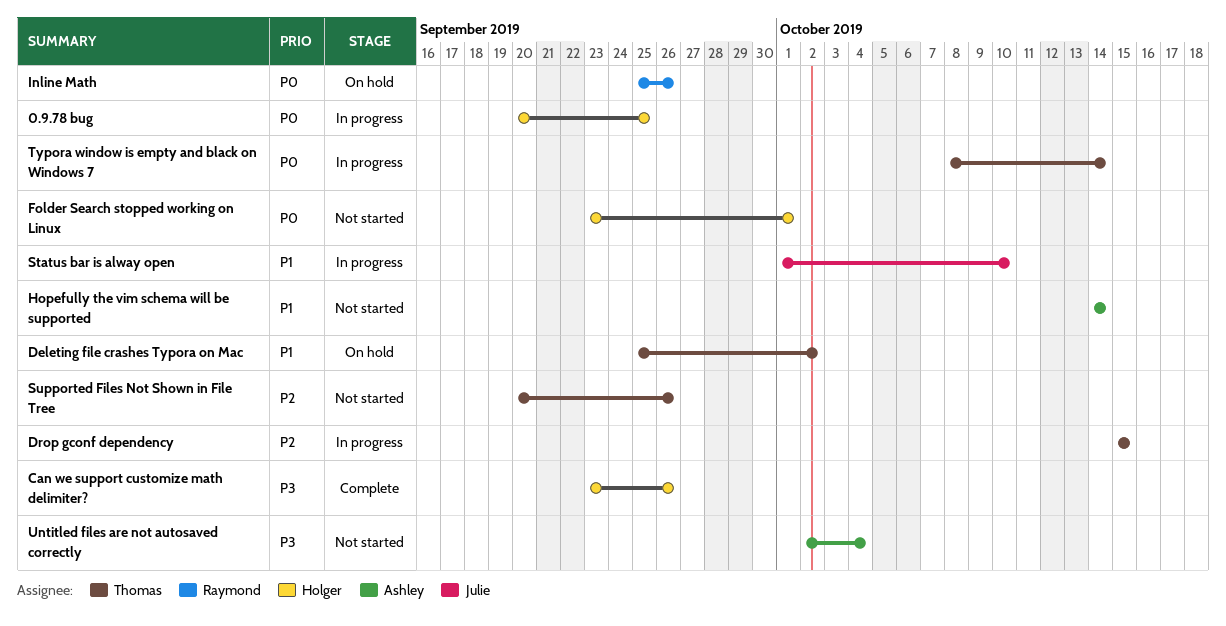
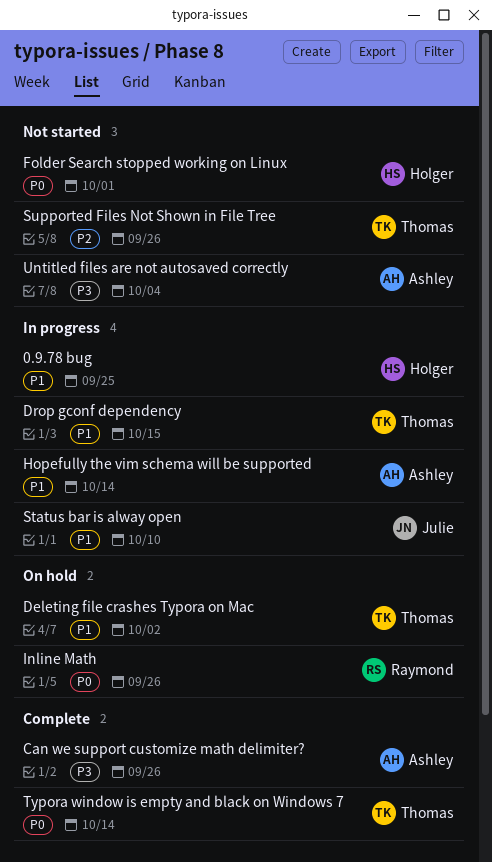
0.9.78 bug, priority: P0 -> P1
Can we support customize math delimiter?, owner: Holger -> Ashley
Drop gconf dependency, priority: P2 -> P1
Hopefully the vim schema will be supported, status: Not started -> In progress
Typora window is empty and black on Windows 7, status: In progress -> Complete

